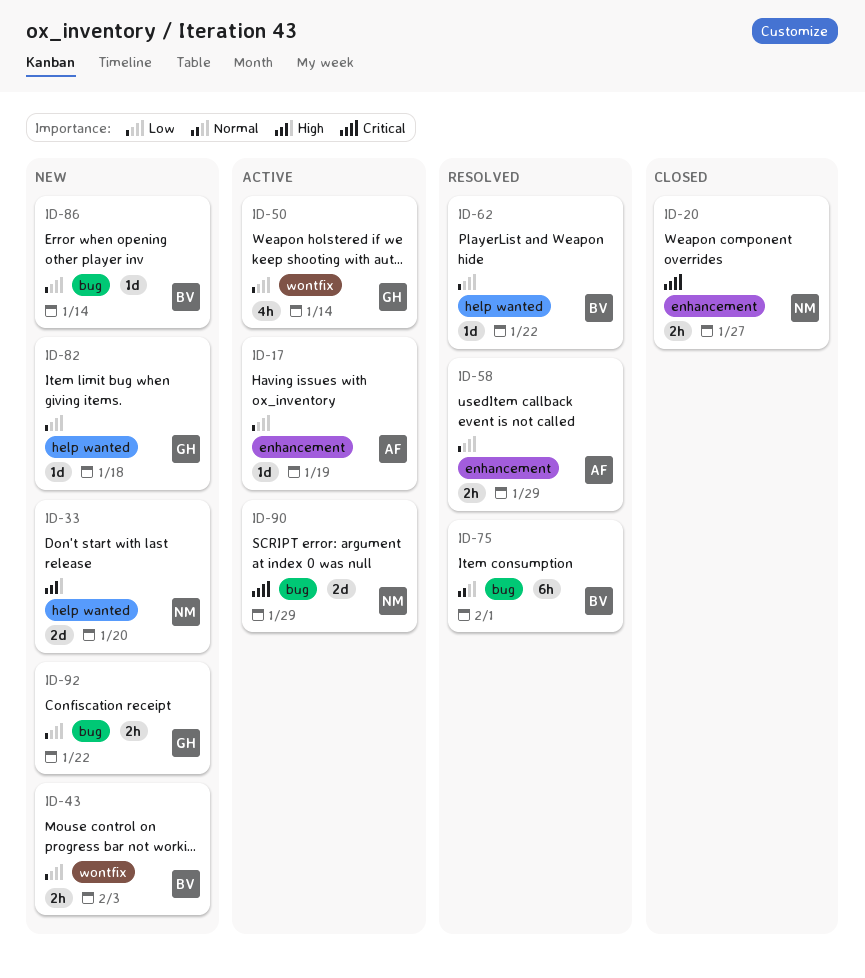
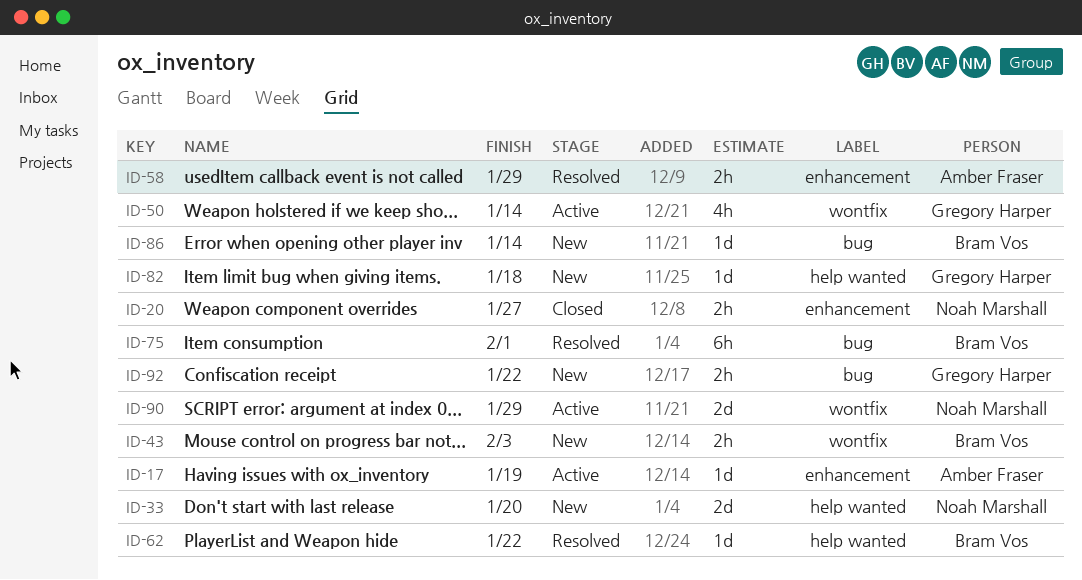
ID-90, label: bug -> wontfix

